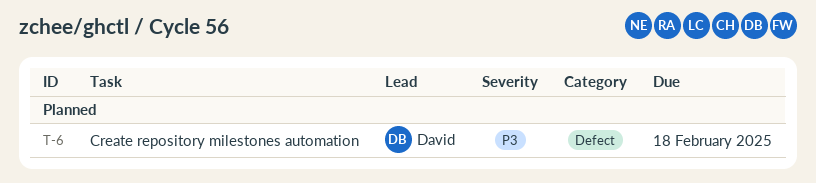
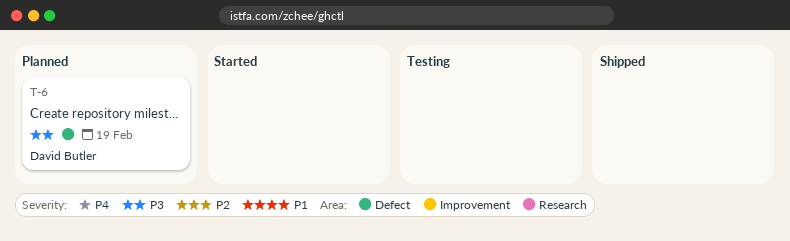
T-6, due: Feb 18 -> Feb 19

